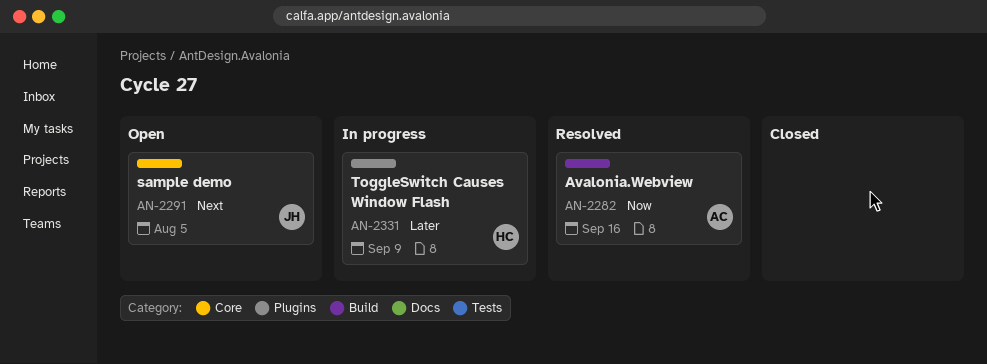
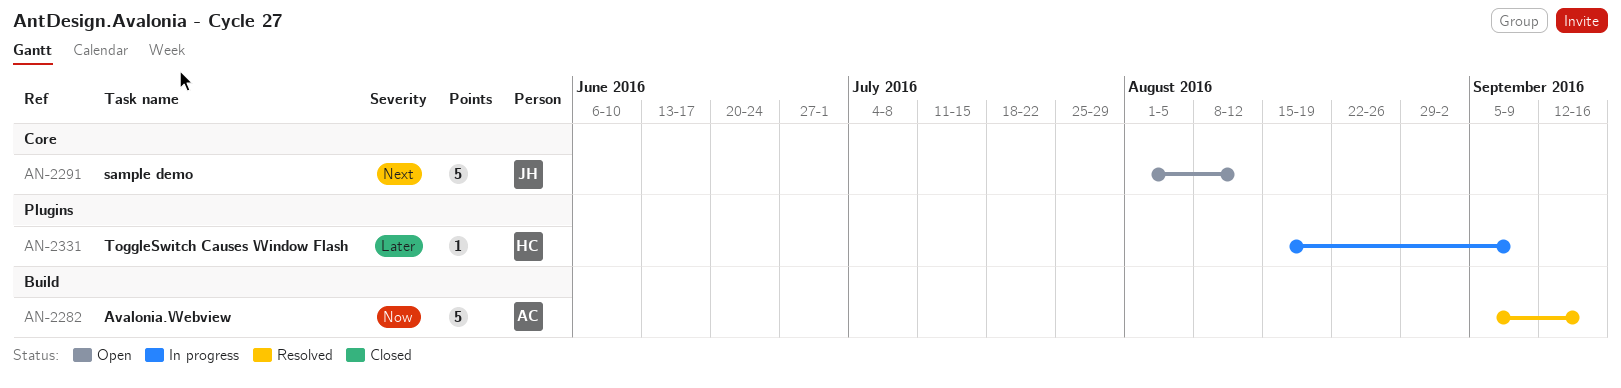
AN-2291, due: Aug 5 -> Aug 12

